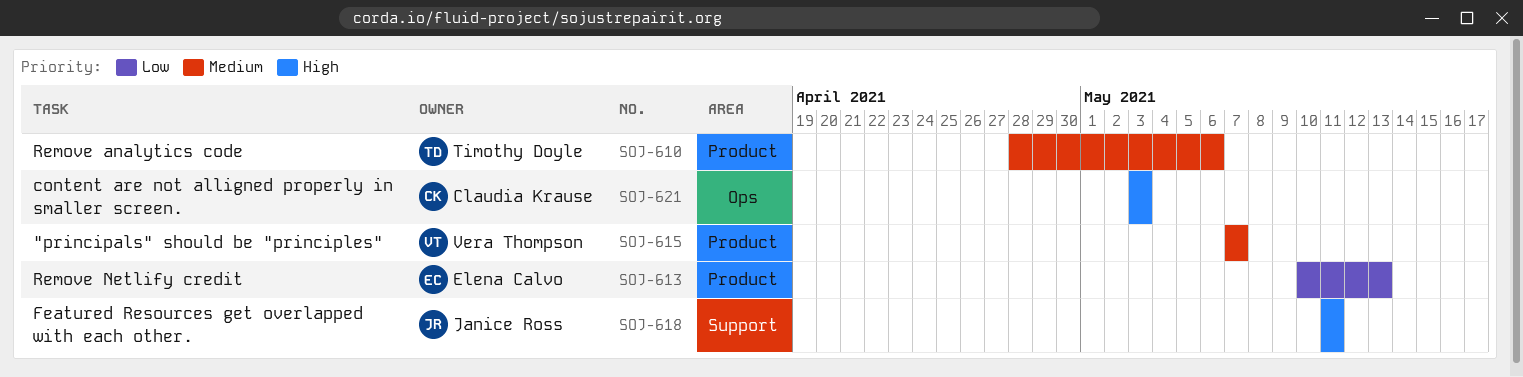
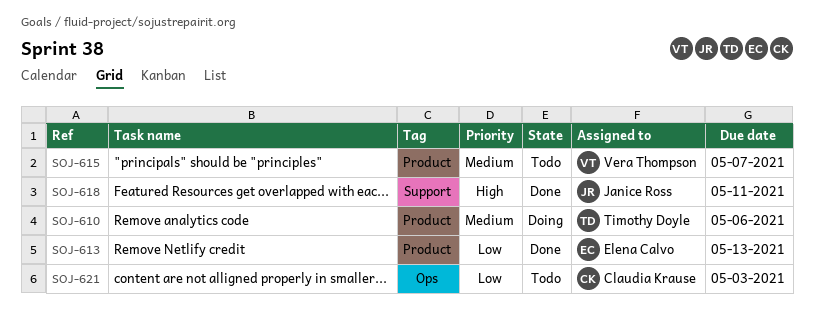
SOJ-621, priority: High -> Low

